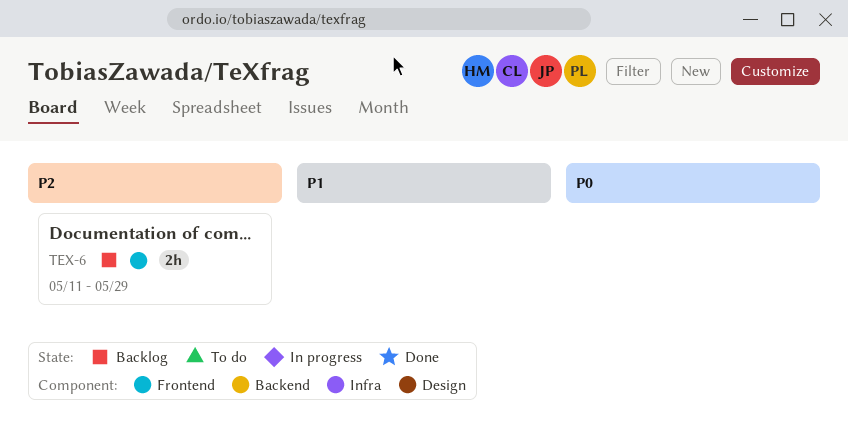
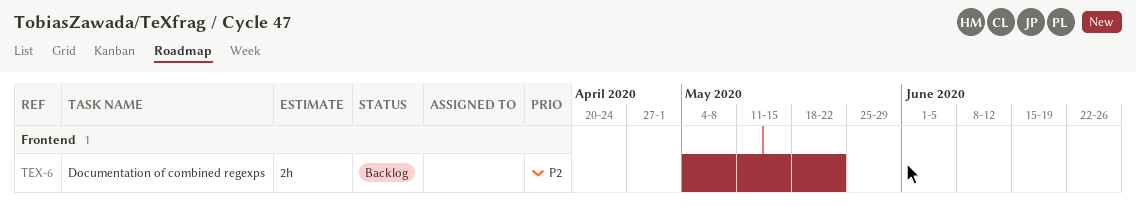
TEX-6, start: May 11 -> May 4
TEX-6, due: May 29 -> May 22

